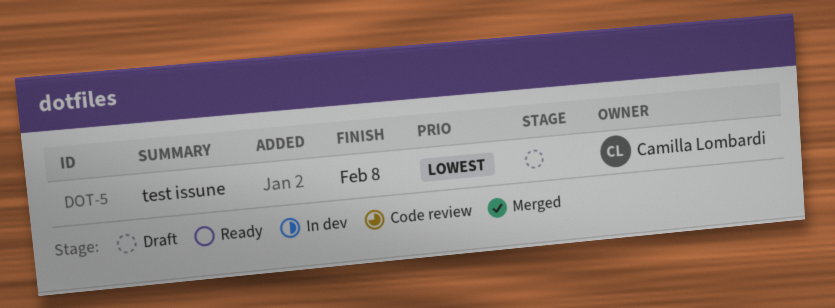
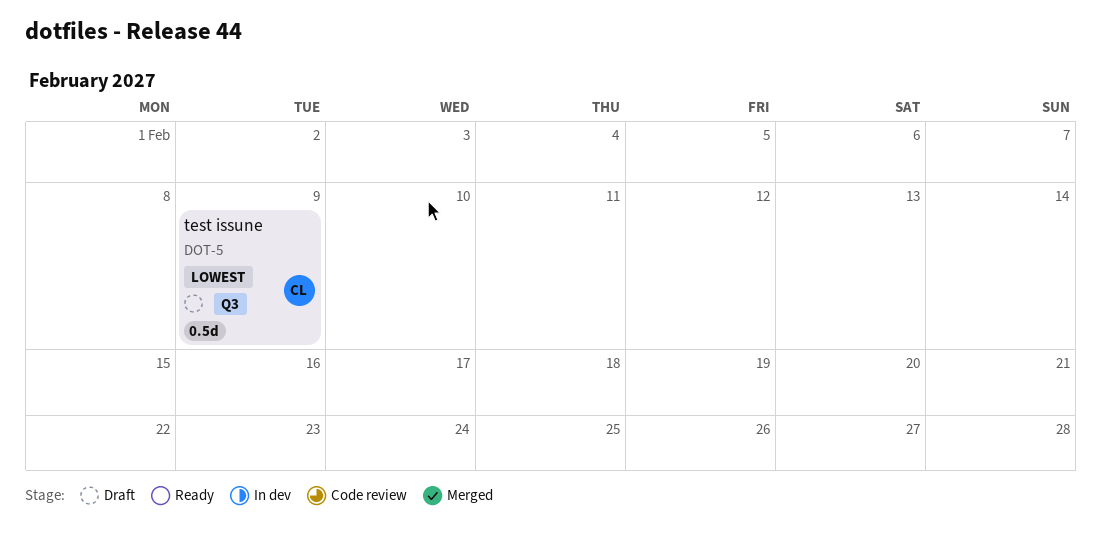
DOT-5, due: Feb 8 -> Feb 9

